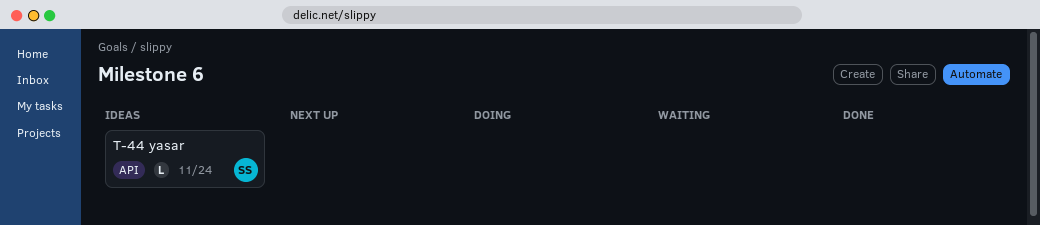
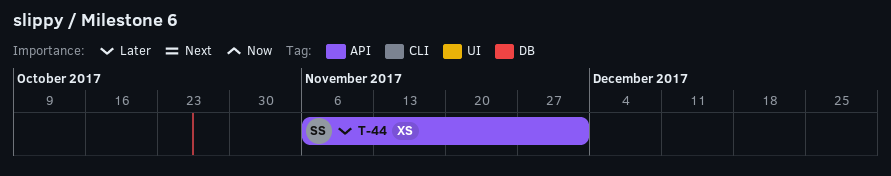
T-44, estimate: L -> XS
T-44, due: Nov 24 -> Dec 1

